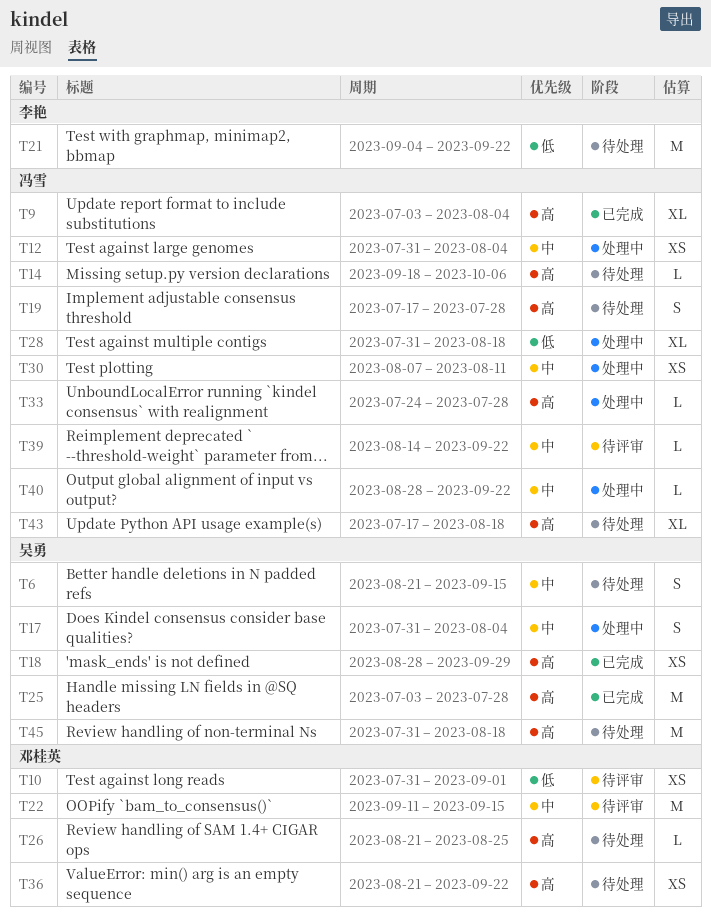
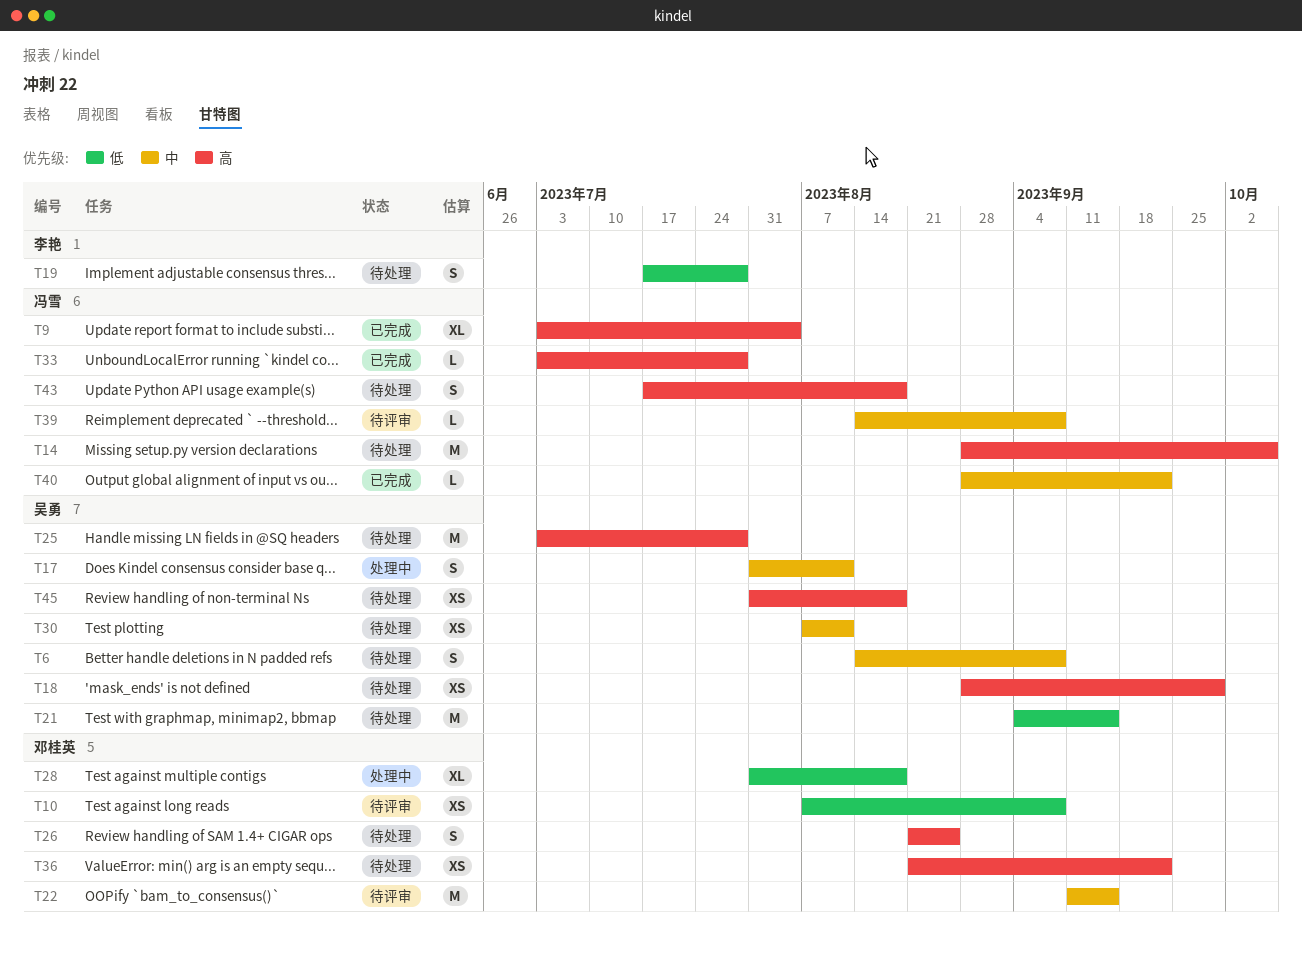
T6, start: Aug 21 -> Aug 14
T6, due: Sep 15 -> Sep 8
T10, start: Jul 31 -> Aug 7
T10, due: Sep 1 -> Sep 8
T12: present -> none
T14, estimate: L -> M
T14, start: Sep 18 -> Aug 28
T17, due: Aug 4 -> Aug 11
T18, status: 已完成 -> 待处理
T19, owner: 冯雪 -> 李艳
T19, priority: 高 -> 低
T21, owner: 李艳 -> 吴勇
T21, due: Sep 22 -> Sep 15
T25, status: 已完成 -> 待处理
T26, estimate: L -> S
T28, owner: 冯雪 -> 邓桂英
T30, status: 处理中 -> 待处理
T30, owner: 冯雪 -> 吴勇
T33, status: 处理中 -> 已完成
T33, start: Jul 24 -> Jul 3
T39, due: Sep 22 -> Sep 8
T40, status: 处理中 -> 已完成
T43, estimate: XL -> S
T45, estimate: M -> XS

